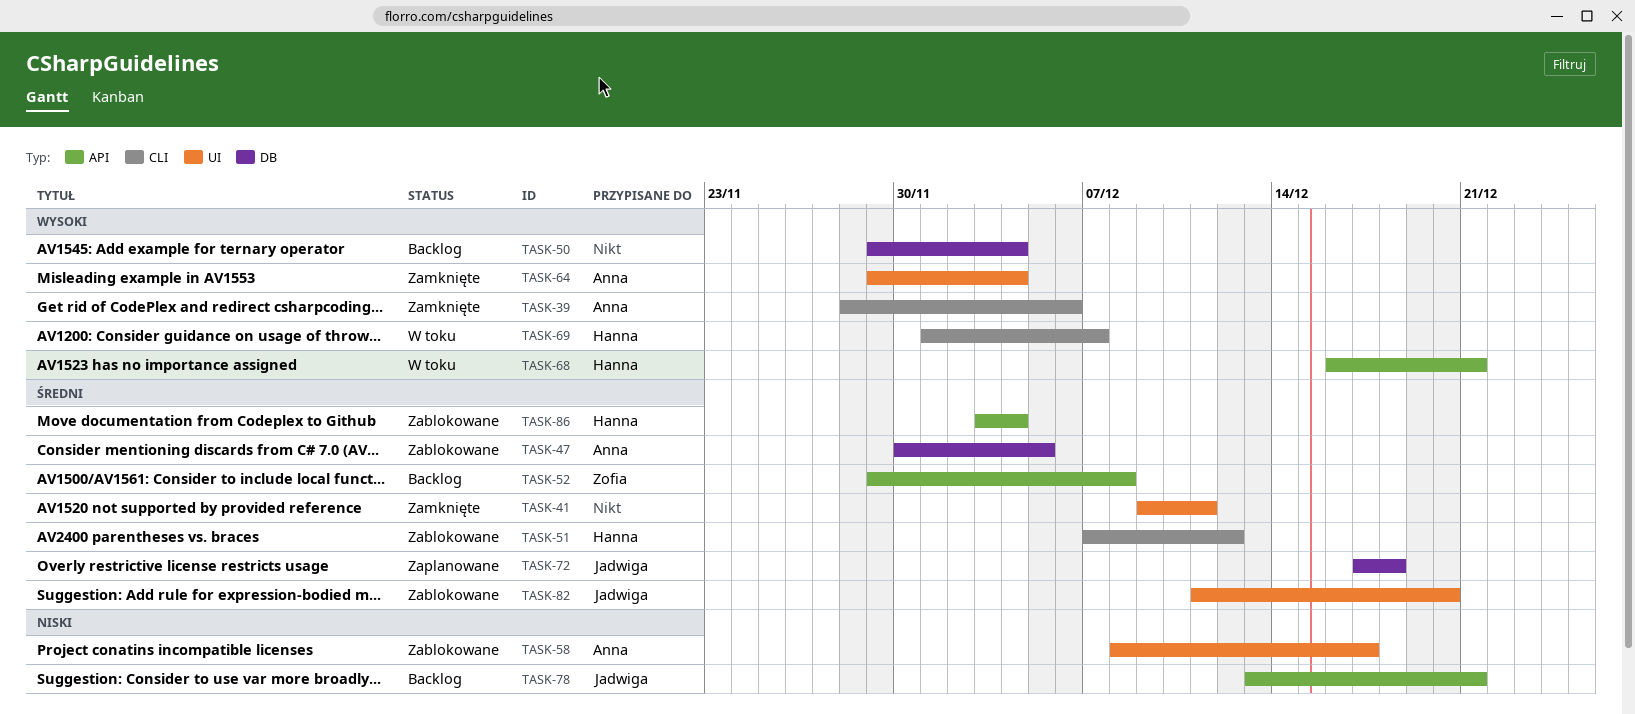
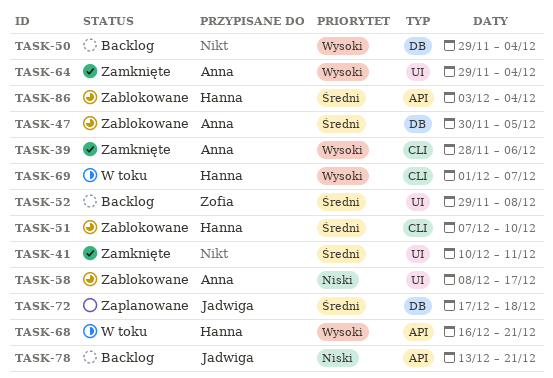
TASK-41, start: Dec 9 -> Dec 10
TASK-51, due: Dec 12 -> Dec 10
TASK-52, label: API -> UI
TASK-82: present -> none

